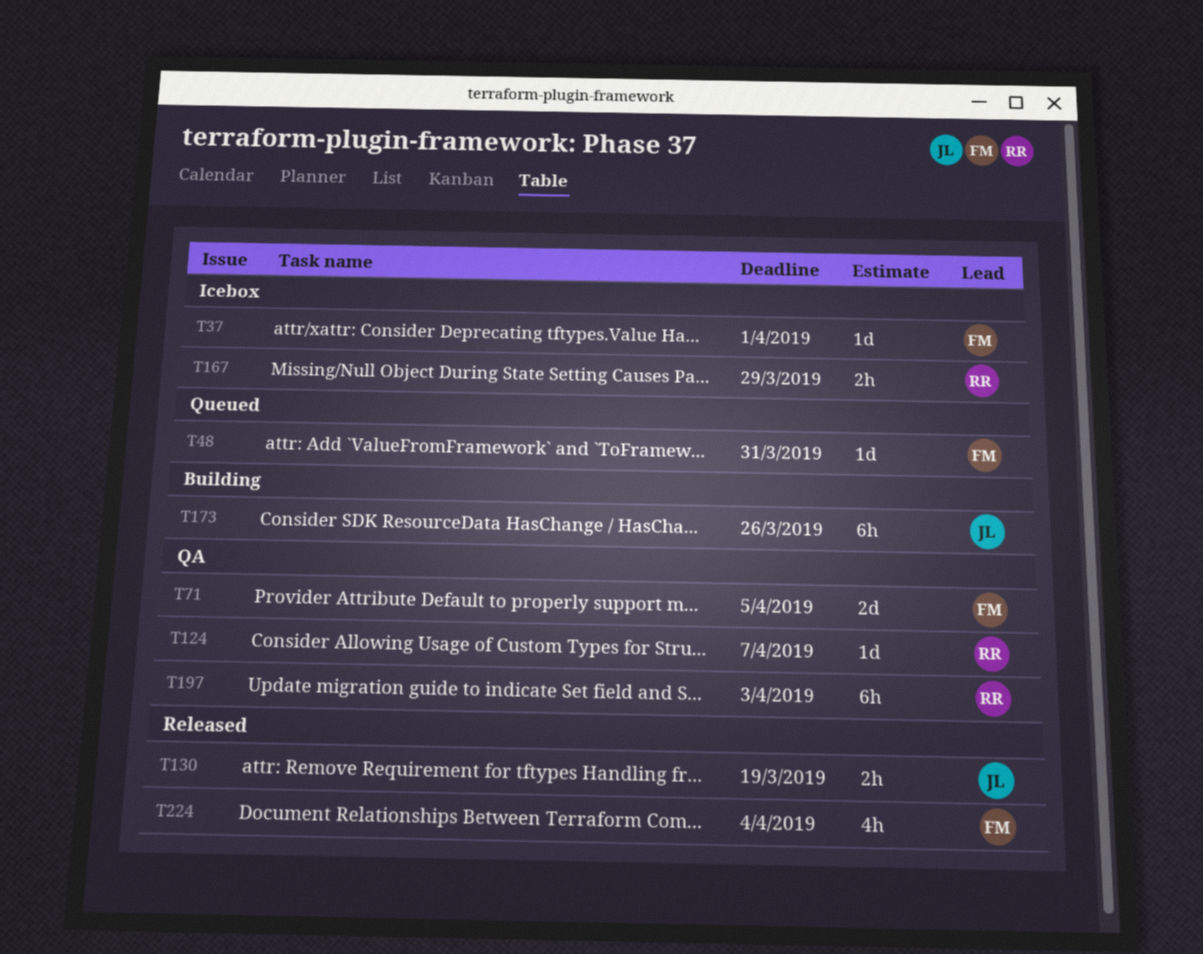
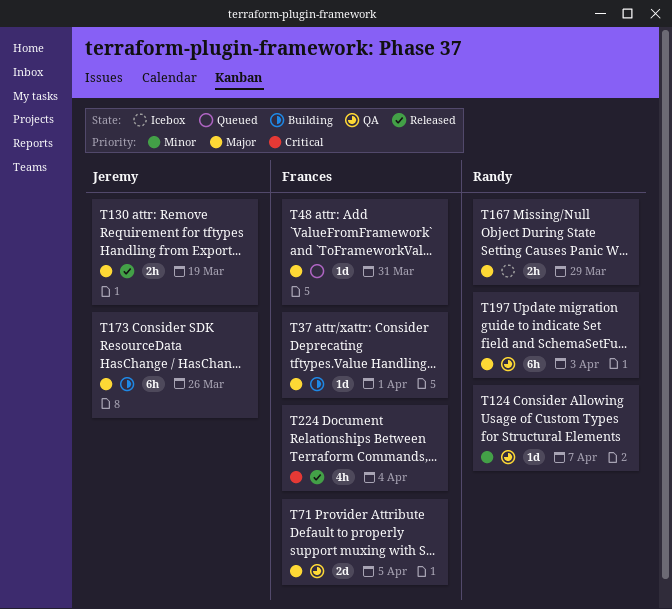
T37, status: Icebox -> Building

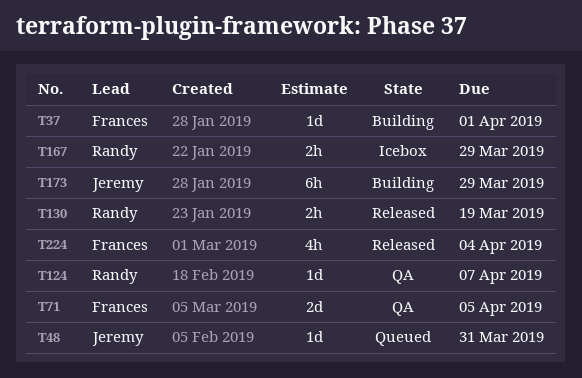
T48, owner: Frances -> Jeremy
T130, owner: Jeremy -> Randy
T173, due: Mar 26 -> Mar 29
T197: present -> none

